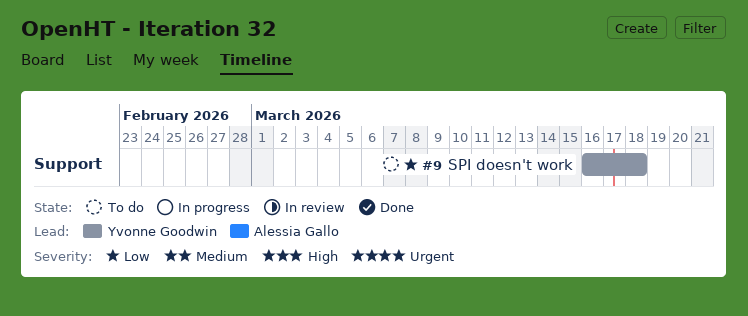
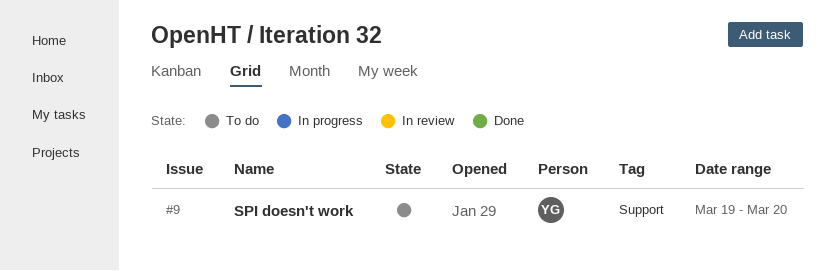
#9, start: Mar 16 -> Mar 19
#9, due: Mar 18 -> Mar 20

